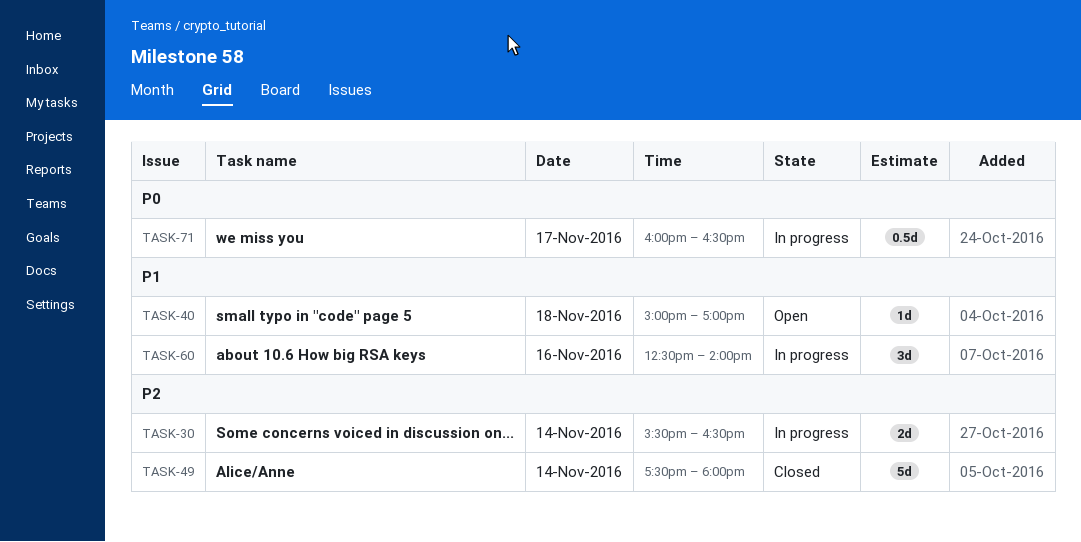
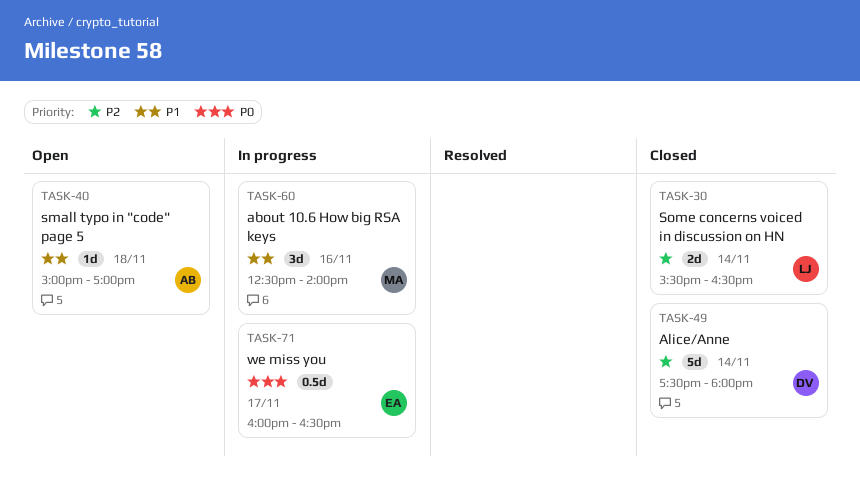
TASK-30, status: In progress -> Closed

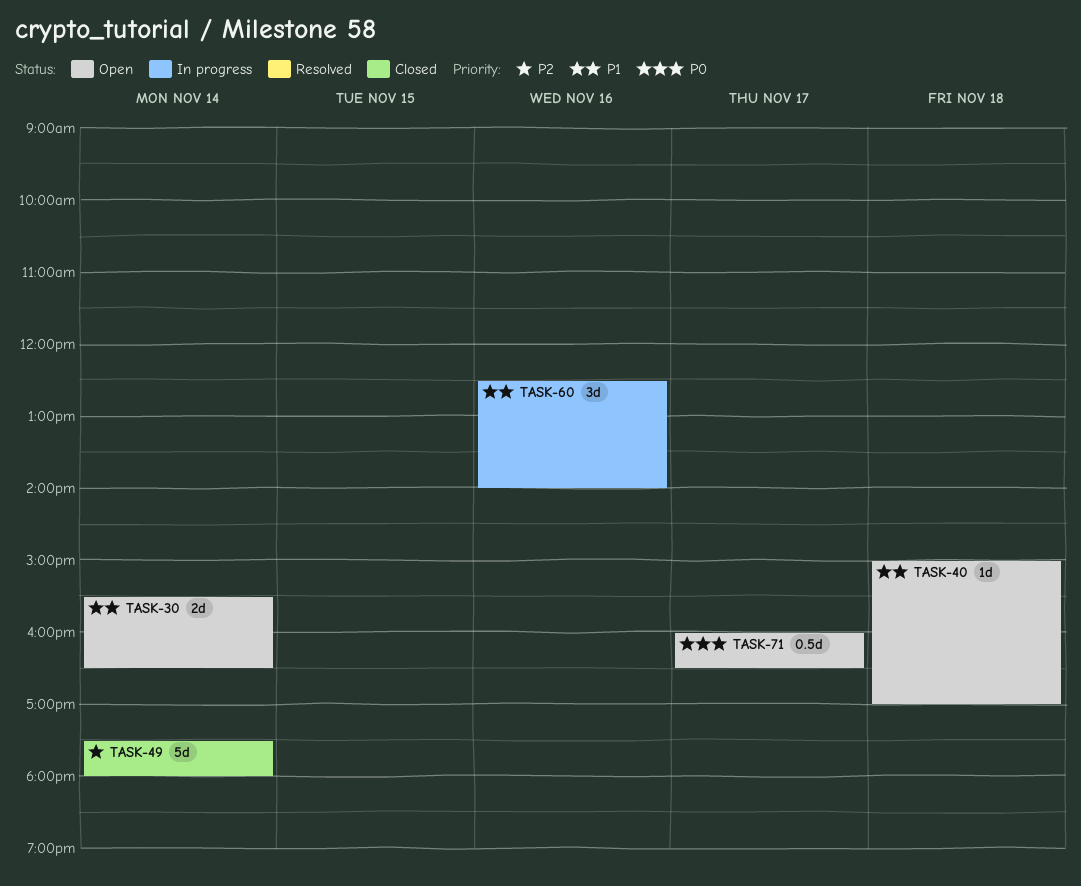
TASK-30, status: Closed -> Open
TASK-30, priority: P2 -> P1
TASK-71, status: In progress -> Open

